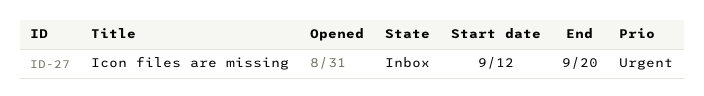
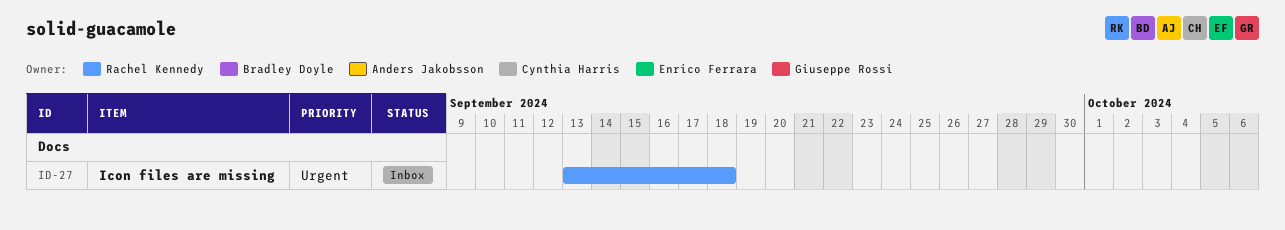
ID-27, start: Sep 12 -> Sep 13
ID-27, due: Sep 20 -> Sep 18

